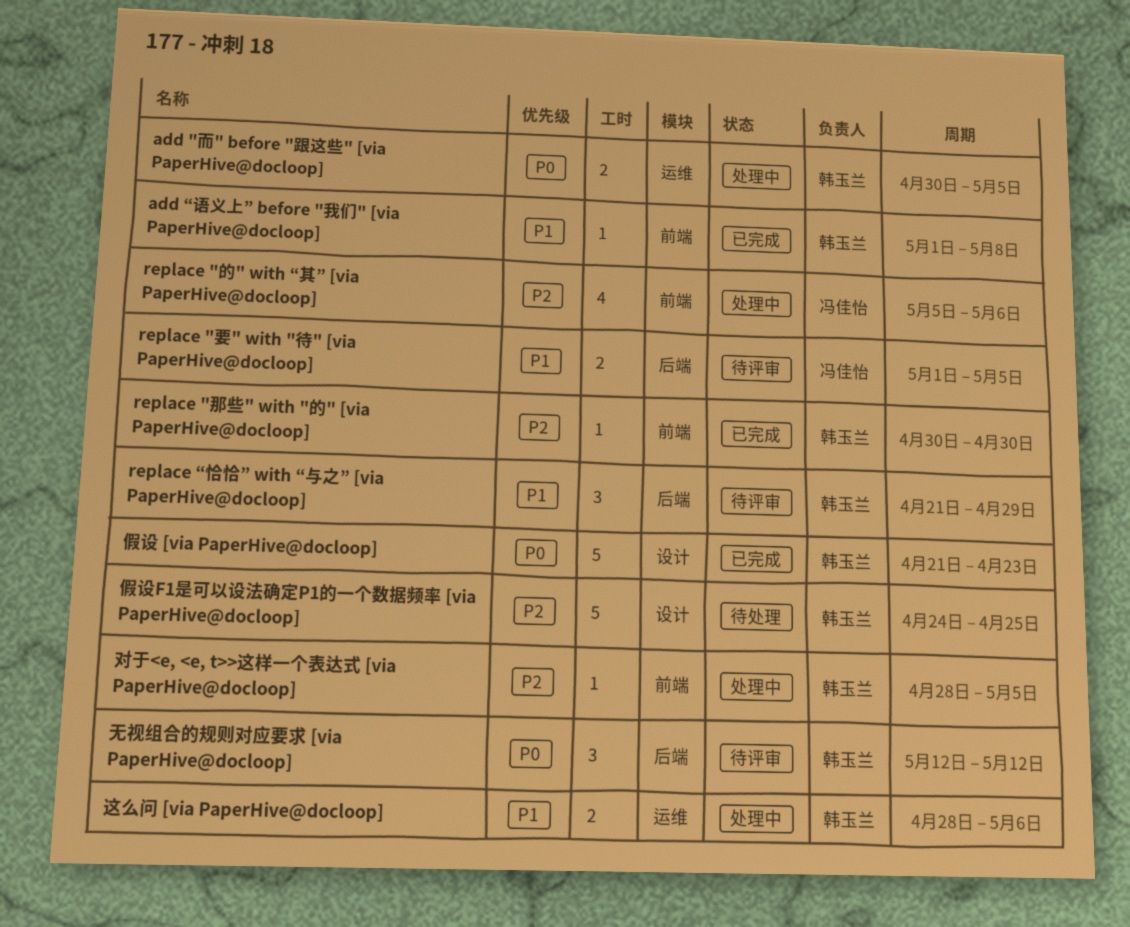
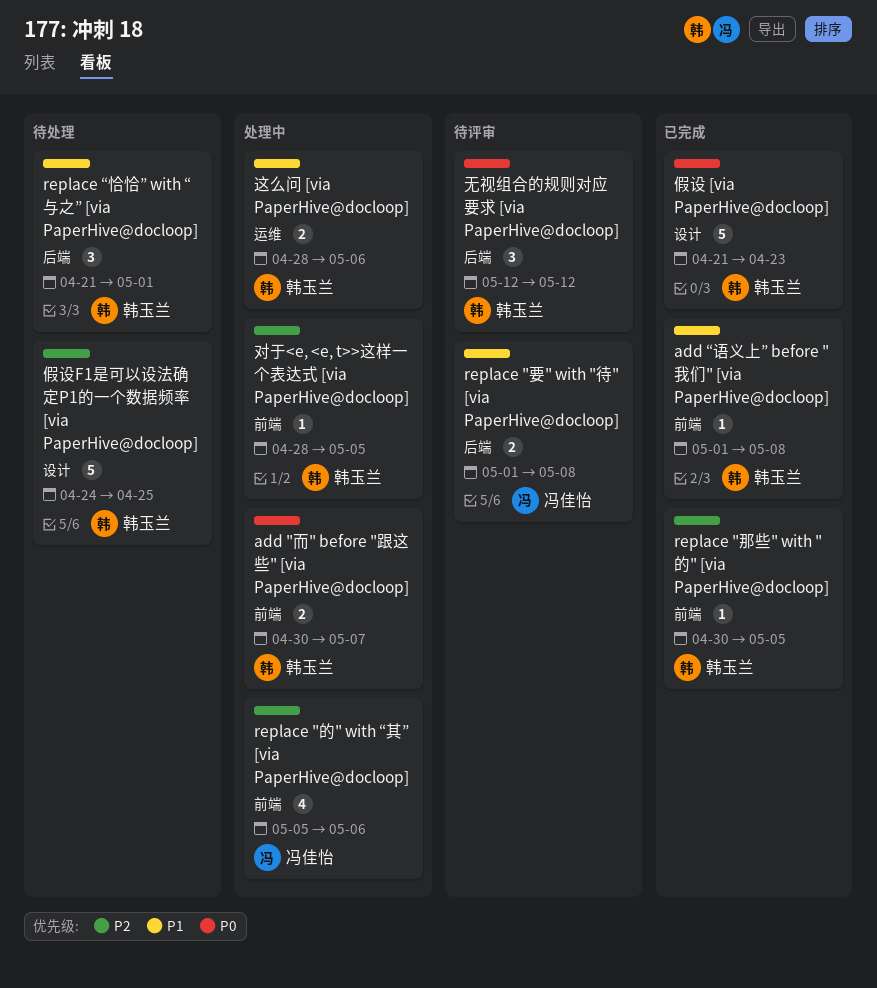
add "而" before "跟这些" [via PaperHive@docloop], label: 运维 -> 前端
add "而" before "跟这些" [via PaperHive@docloop], due: May 5 -> May 7
replace "要" with "待" [via PaperHive@docloop], due: May 5 -> May 8
replace "那些" with "的" [via PaperHive@docloop], due: Apr 30 -> May 5
replace “恰恰” with “与之” [via PaperHive@docloop], status: 待评审 -> 待处理
replace “恰恰” with “与之” [via PaperHive@docloop], due: Apr 29 -> May 1

